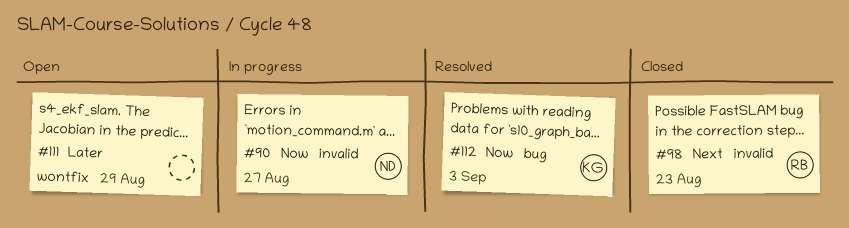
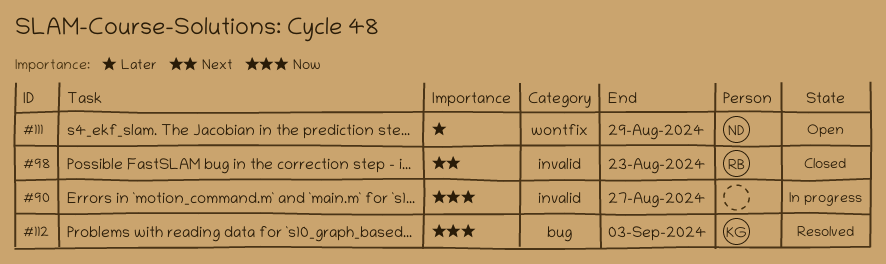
#90, owner: ND -> none
#111, owner: none -> ND

